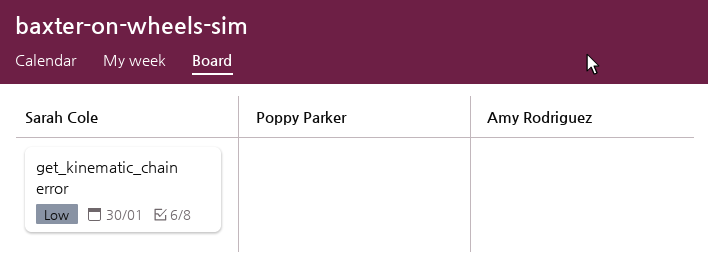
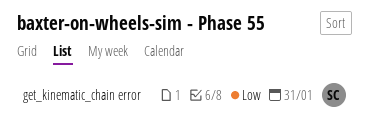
get_kinematic_chain error, due: Jan 30 -> Jan 31

